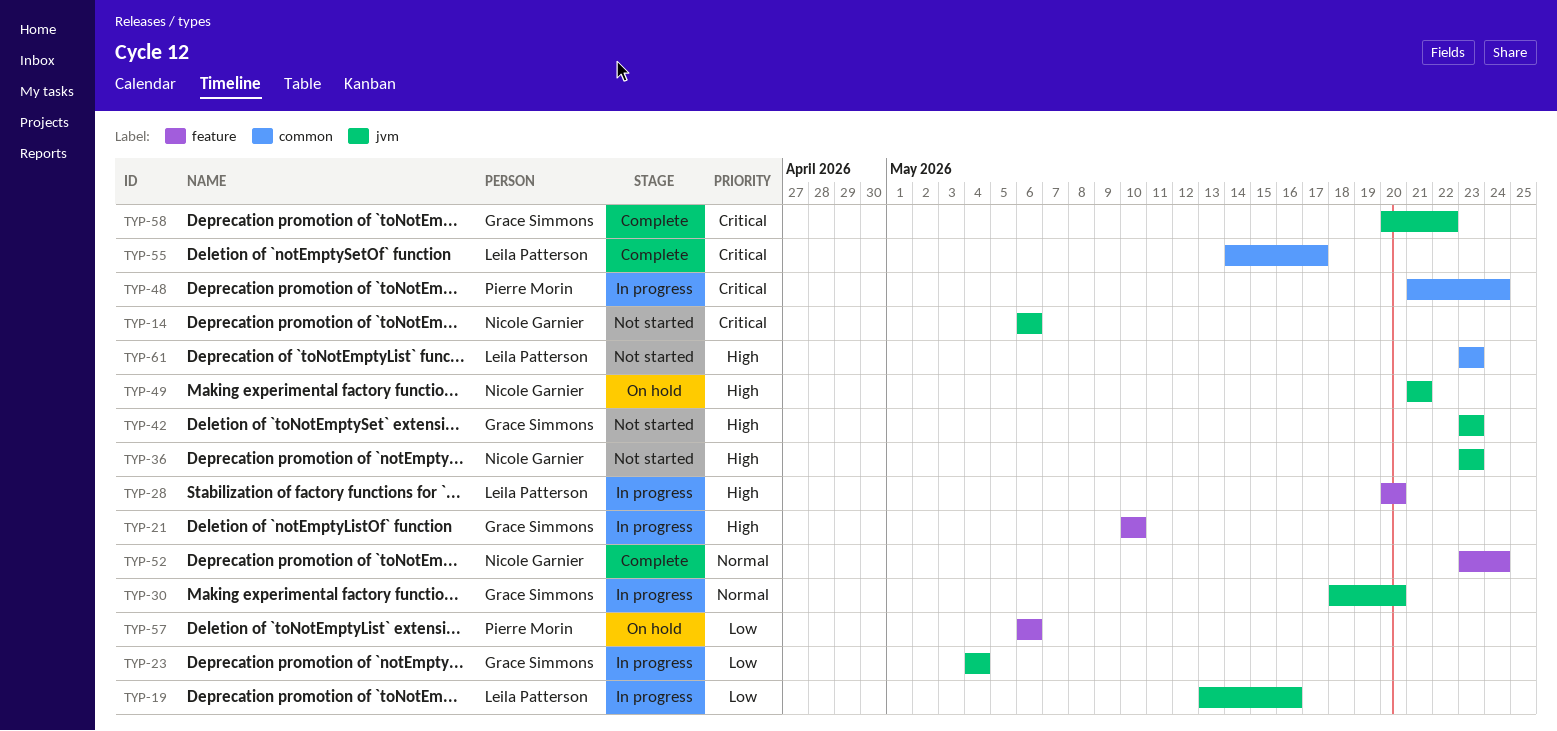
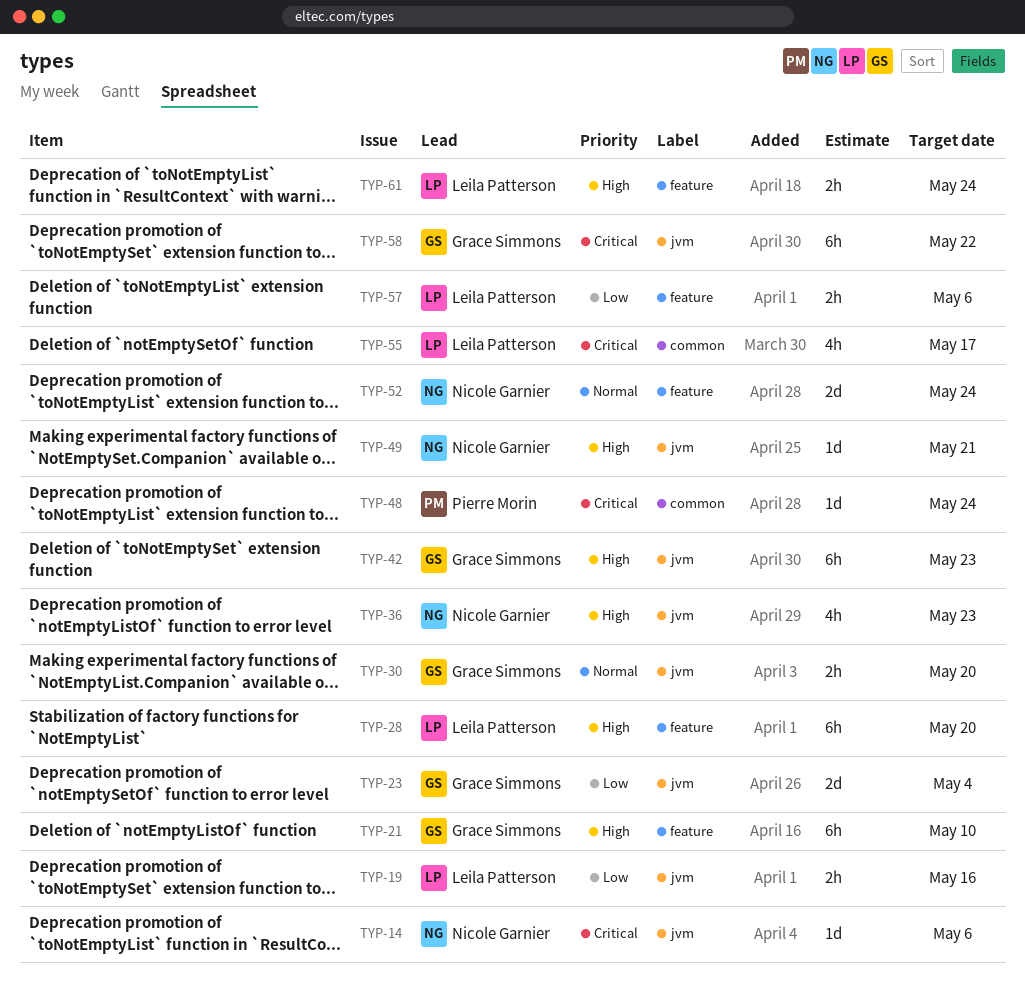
TYP-57, owner: Pierre Morin -> Leila Patterson
TYP-61, label: common -> feature
TYP-61, due: May 23 -> May 24

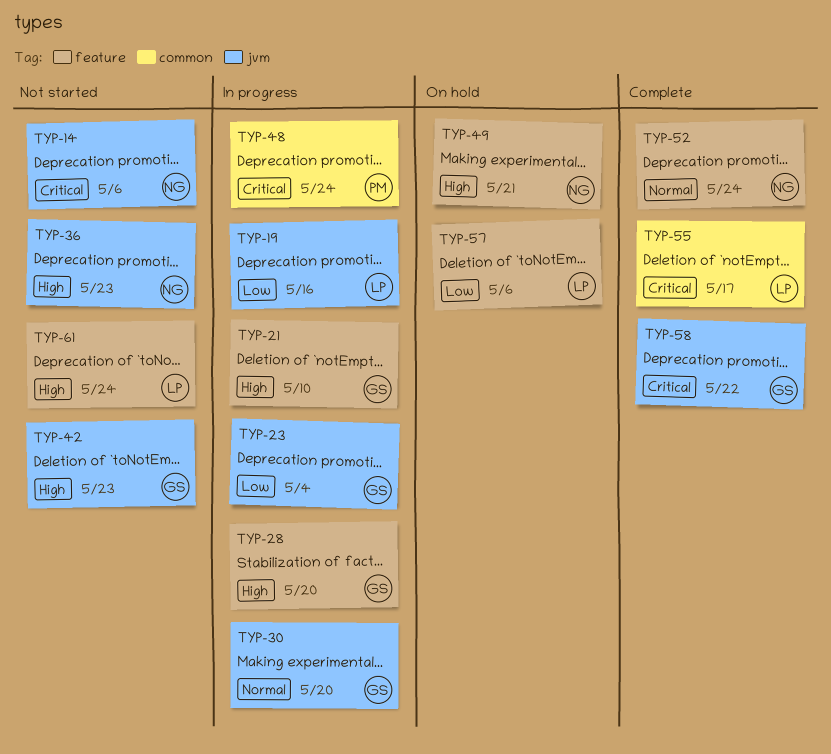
TYP-28, owner: Leila Patterson -> Grace Simmons
TYP-49, label: jvm -> feature

